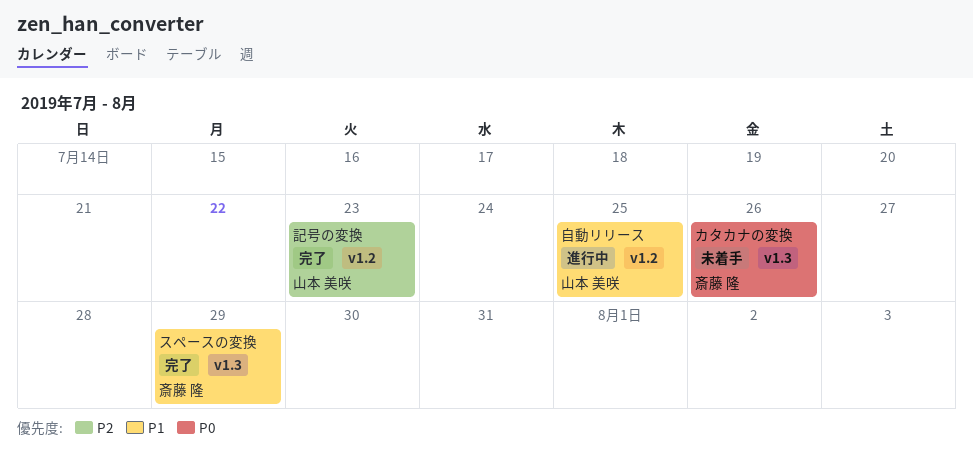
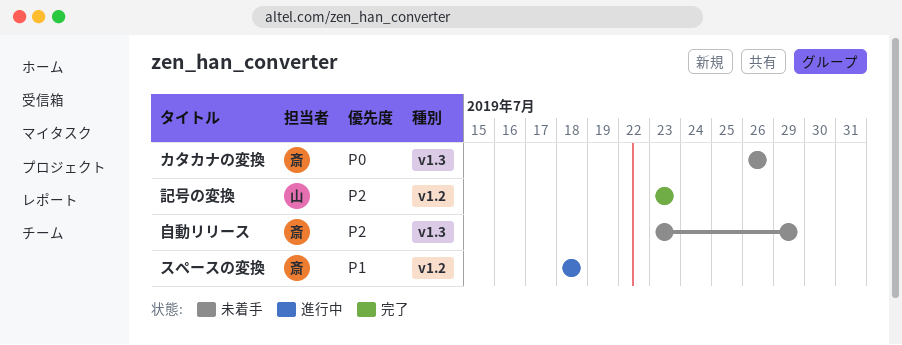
スペースの変換, status: 完了 -> 進行中
スペースの変換, label: v1.3 -> v1.2
スペースの変換, due: Jul 29 -> Jul 18
自動リリース, status: 進行中 -> 未着手
自動リリース, owner: 山本 美咲 -> 斎藤 隆
自動リリース, priority: P1 -> P2
自動リリース, label: v1.2 -> v1.3
自動リリース, due: Jul 25 -> Jul 29

